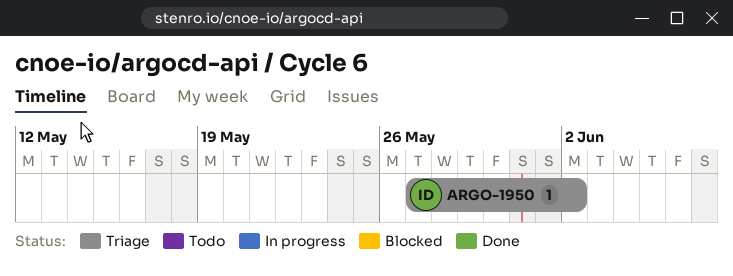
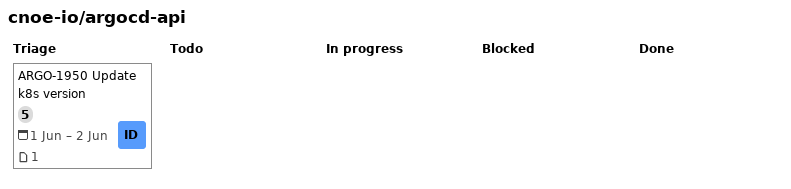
ARGO-1950, estimate: 1 -> 5
ARGO-1950, start: May 27 -> Jun 1

